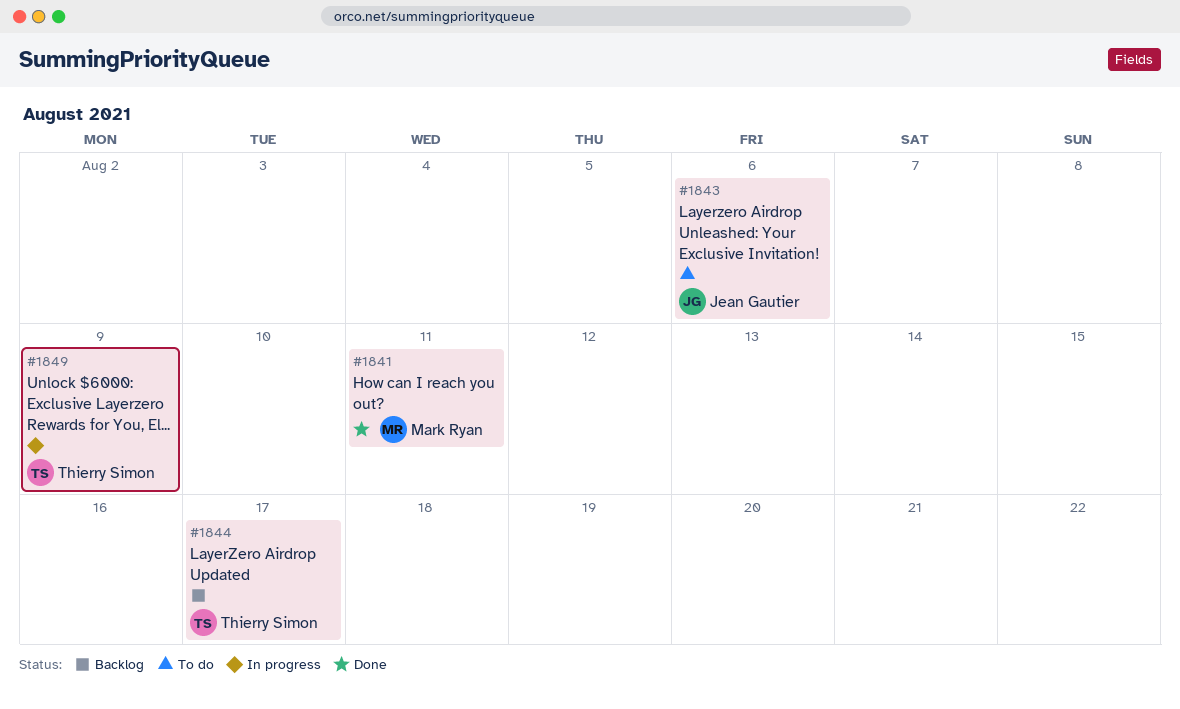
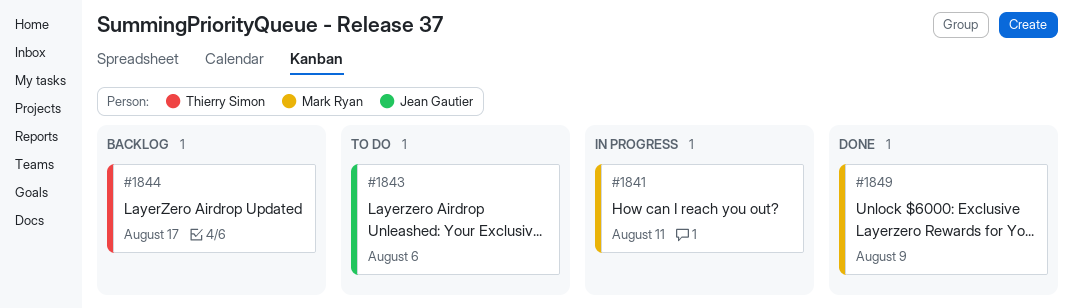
#1841, status: Done -> In progress
#1849, status: In progress -> Done
#1849, owner: Thierry Simon -> Mark Ryan

